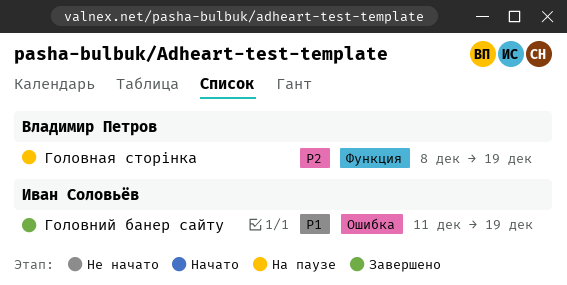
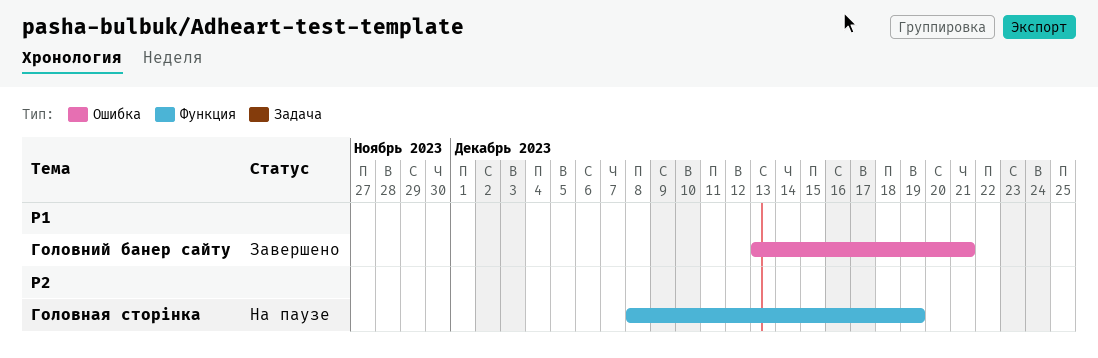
Головний банер сайту, start: Dec 11 -> Dec 13
Головний банер сайту, due: Dec 19 -> Dec 21

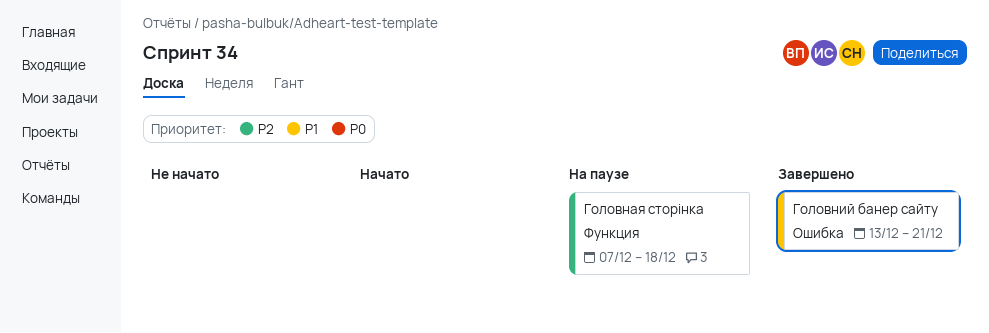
Головная сторінка, start: Dec 8 -> Dec 7
Головная сторінка, due: Dec 19 -> Dec 18

